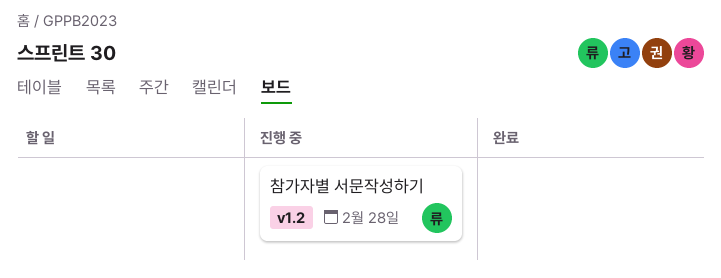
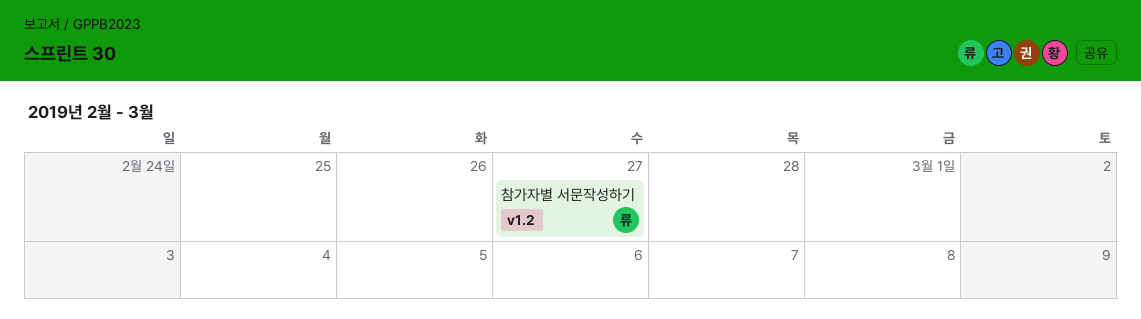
참가자별 서문작성하기, due: Feb 28 -> Feb 27

